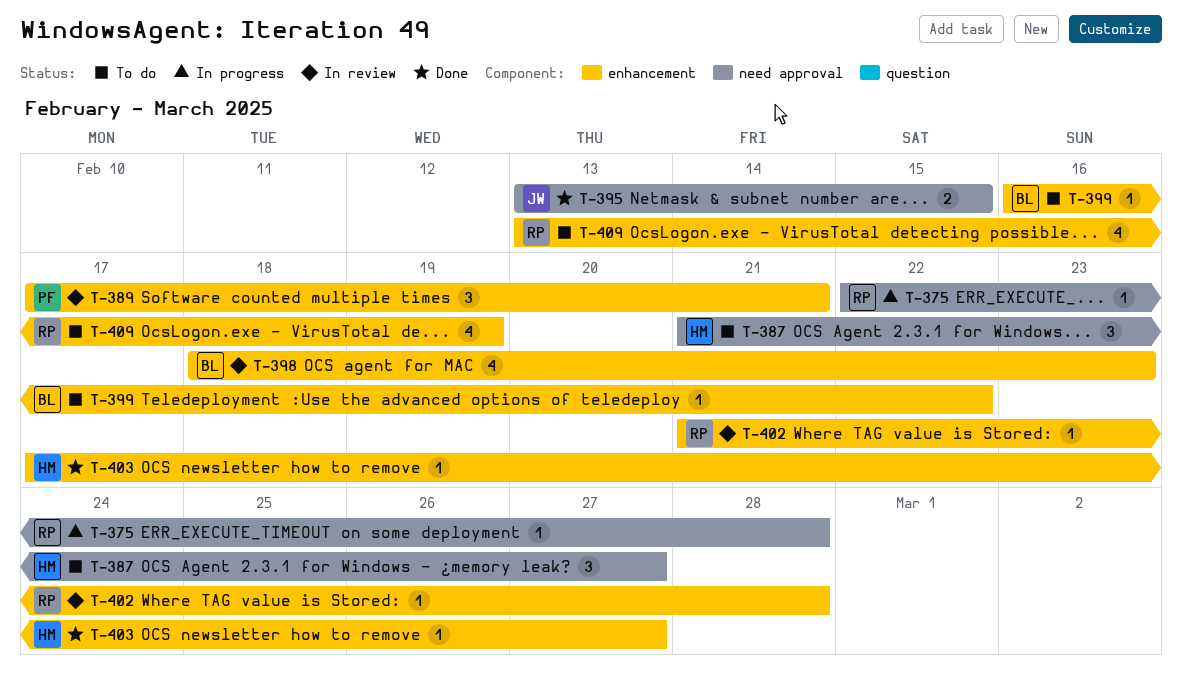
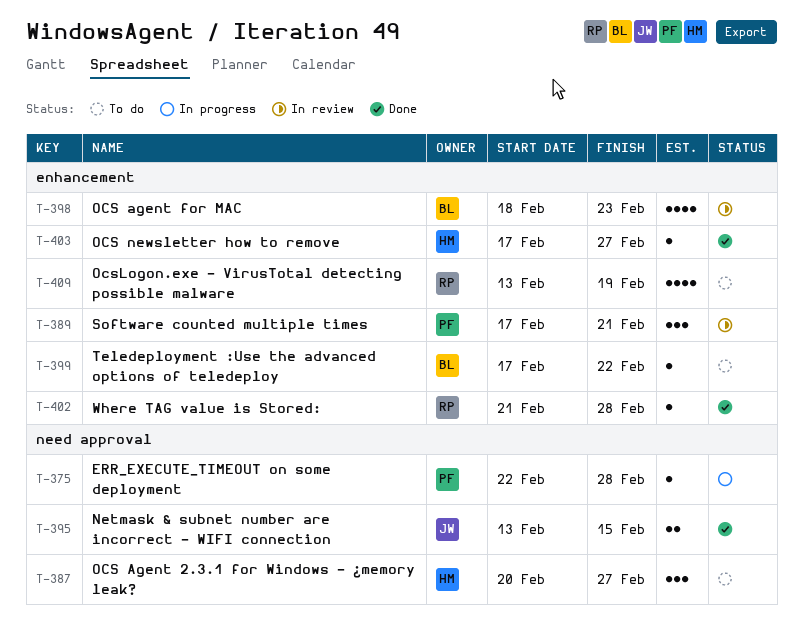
T-375, owner: RP -> PF
T-387, start: Feb 21 -> Feb 20
T-399, start: Feb 16 -> Feb 17
T-402, status: In review -> Done

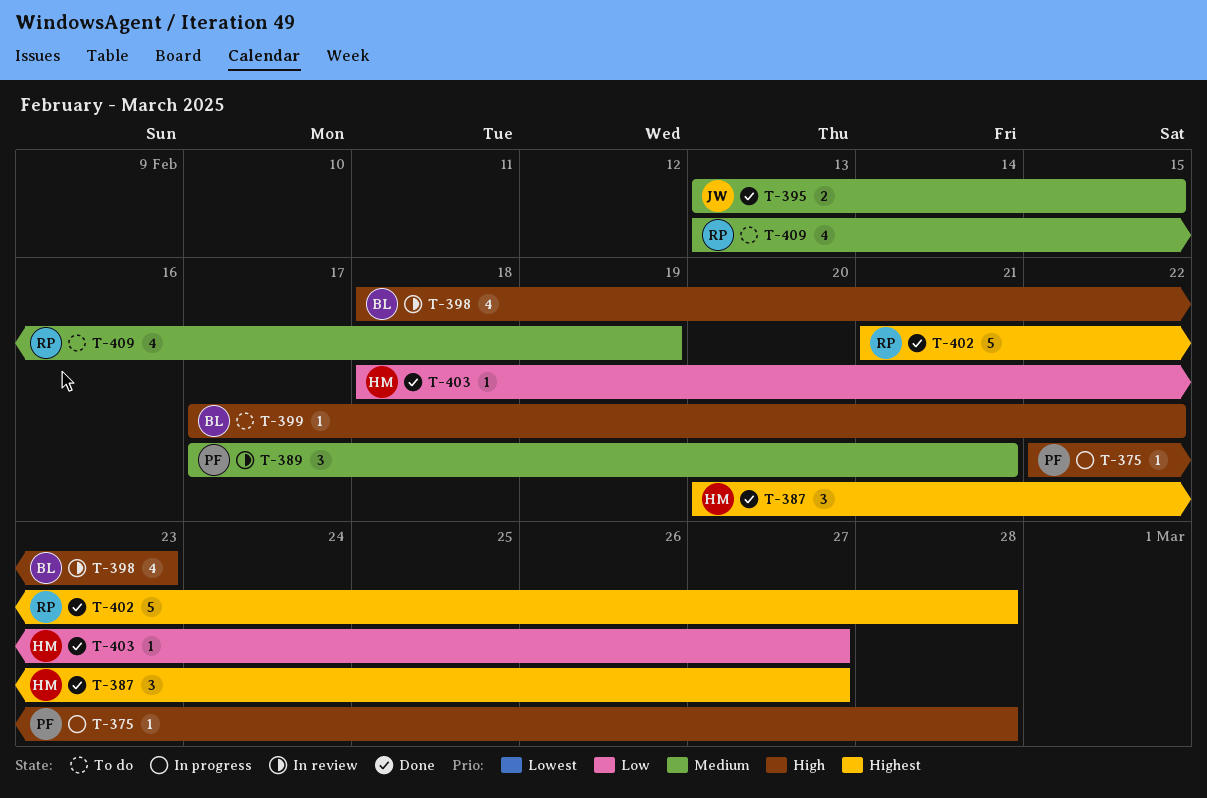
T-387, status: To do -> Done
T-402, estimate: 1 -> 5
T-403, start: Feb 17 -> Feb 18

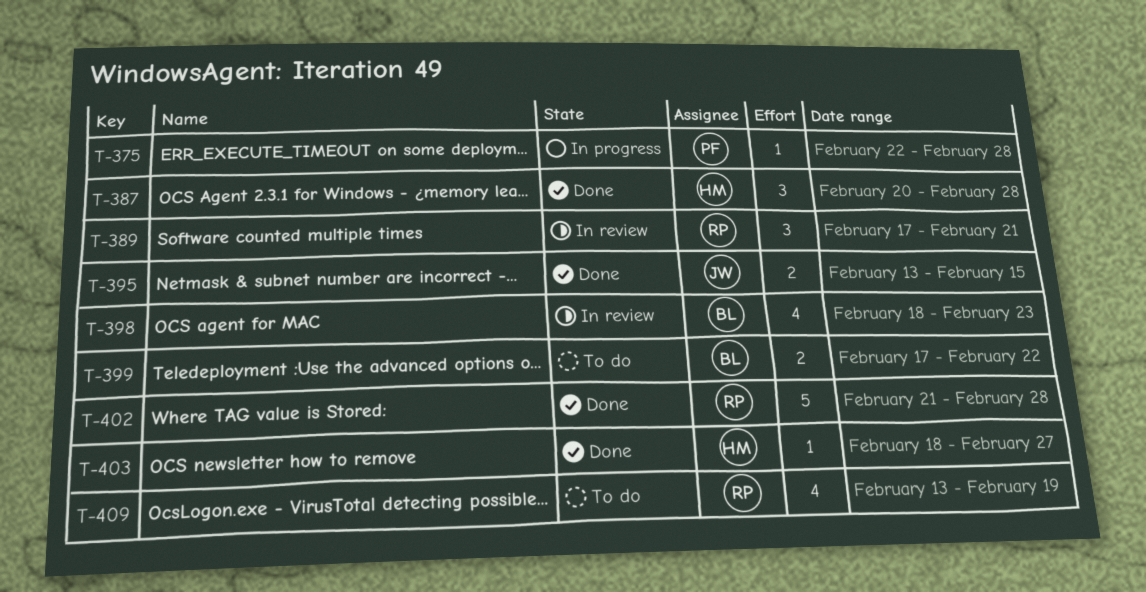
T-387, due: Feb 27 -> Feb 28
T-389, owner: PF -> RP
T-399, estimate: 1 -> 2

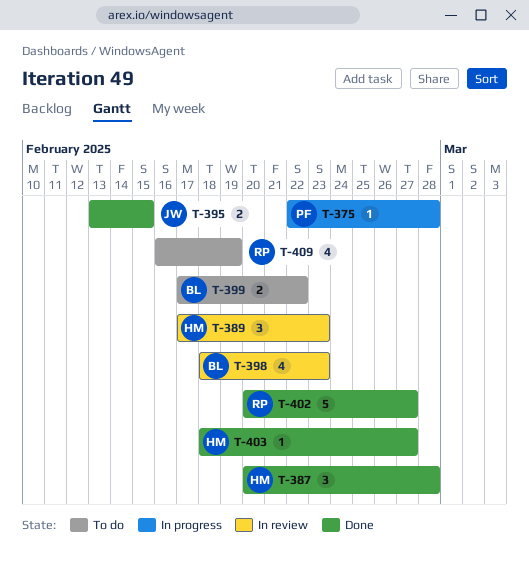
T-389, owner: RP -> HM
T-389, due: Feb 21 -> Feb 23
T-402, start: Feb 21 -> Feb 20
T-402, due: Feb 28 -> Feb 27
T-409, start: Feb 13 -> Feb 16

